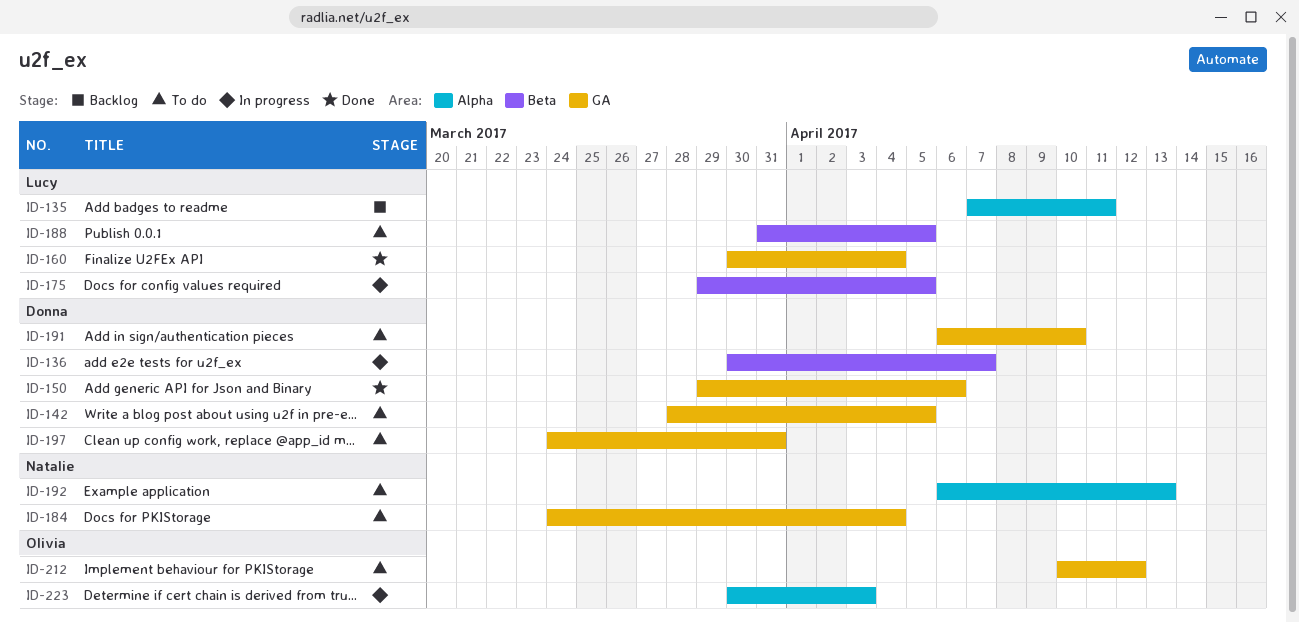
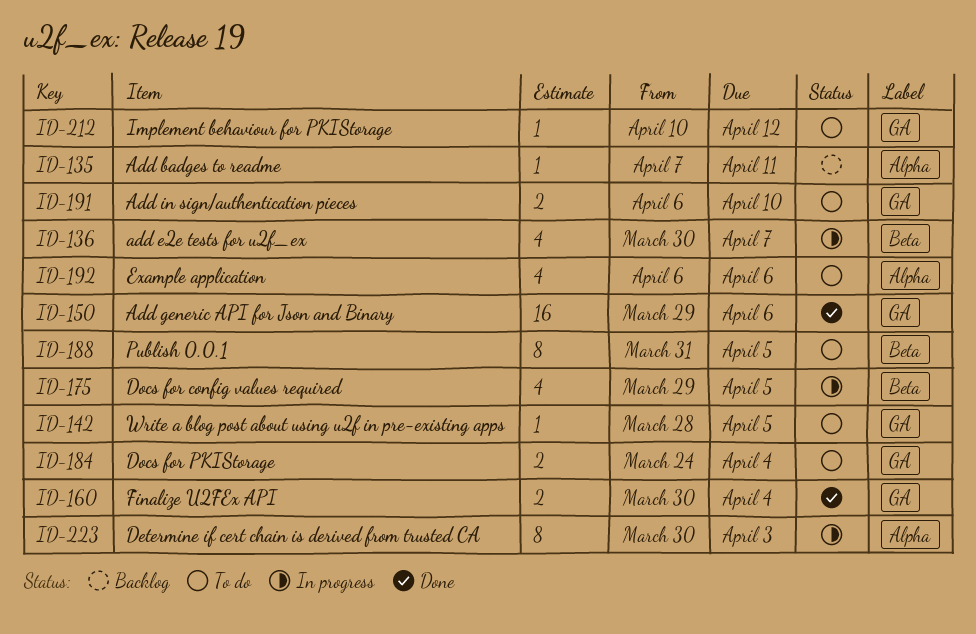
ID-192, due: Apr 13 -> Apr 6
ID-197: present -> none

